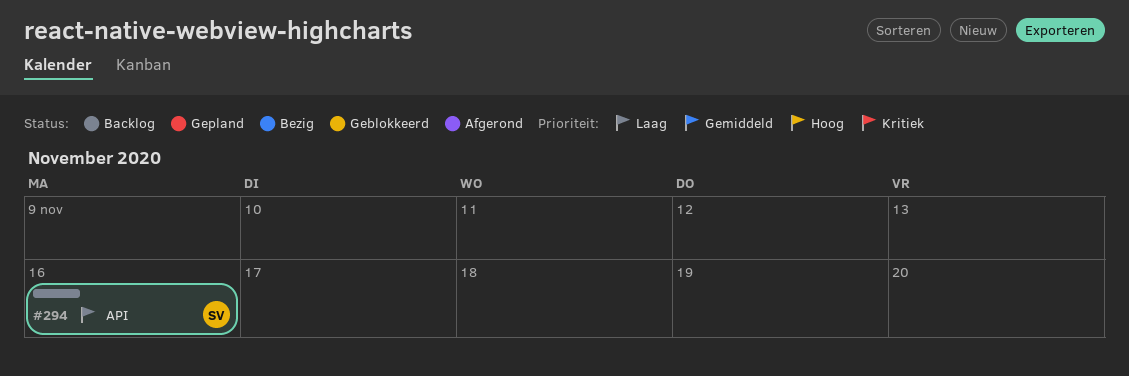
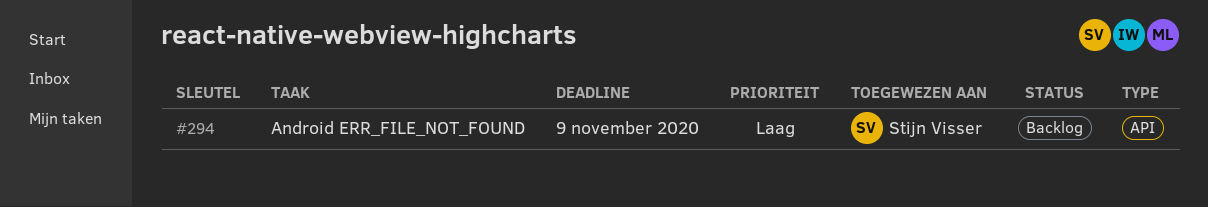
#294, due: Nov 16 -> Nov 9

